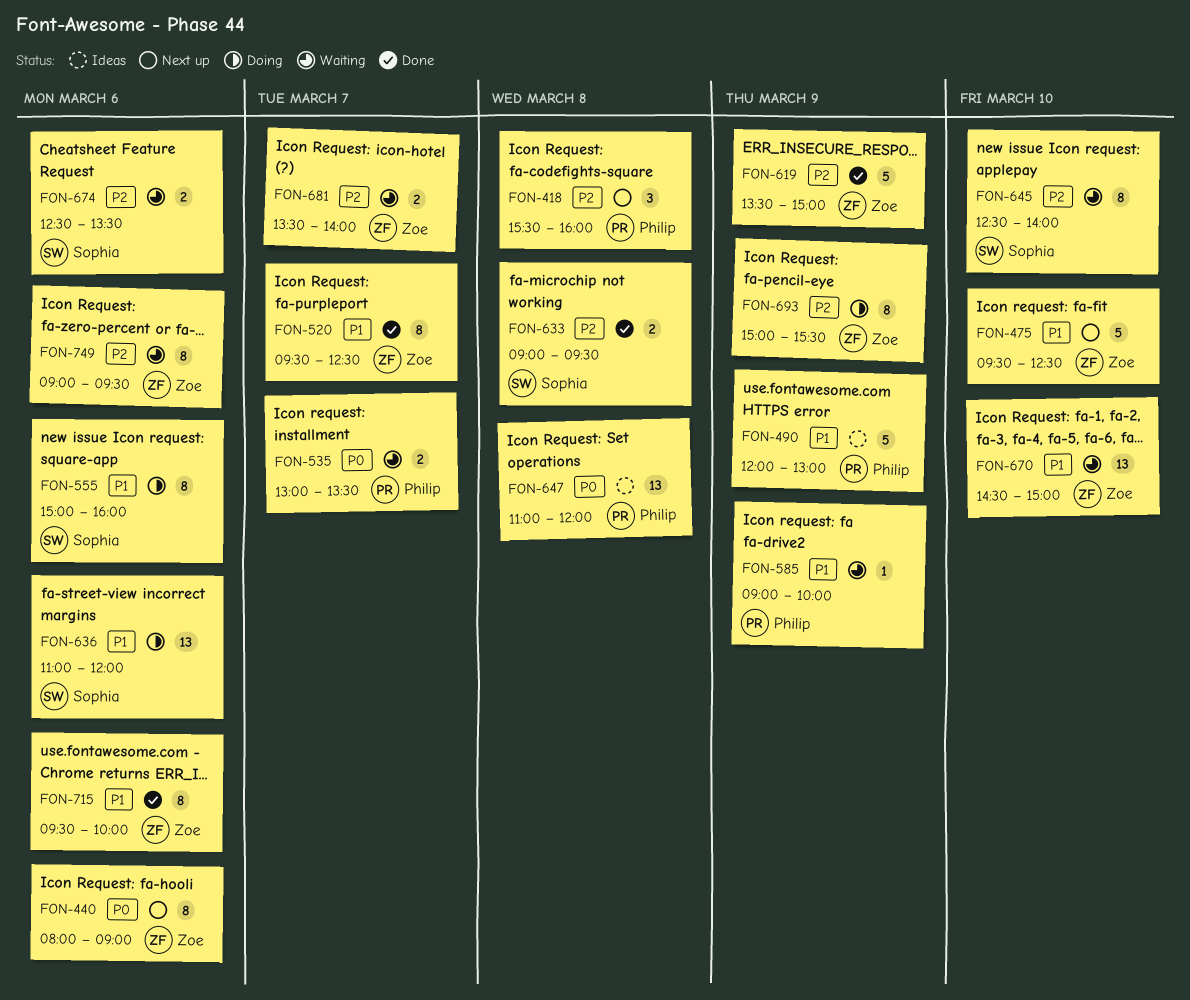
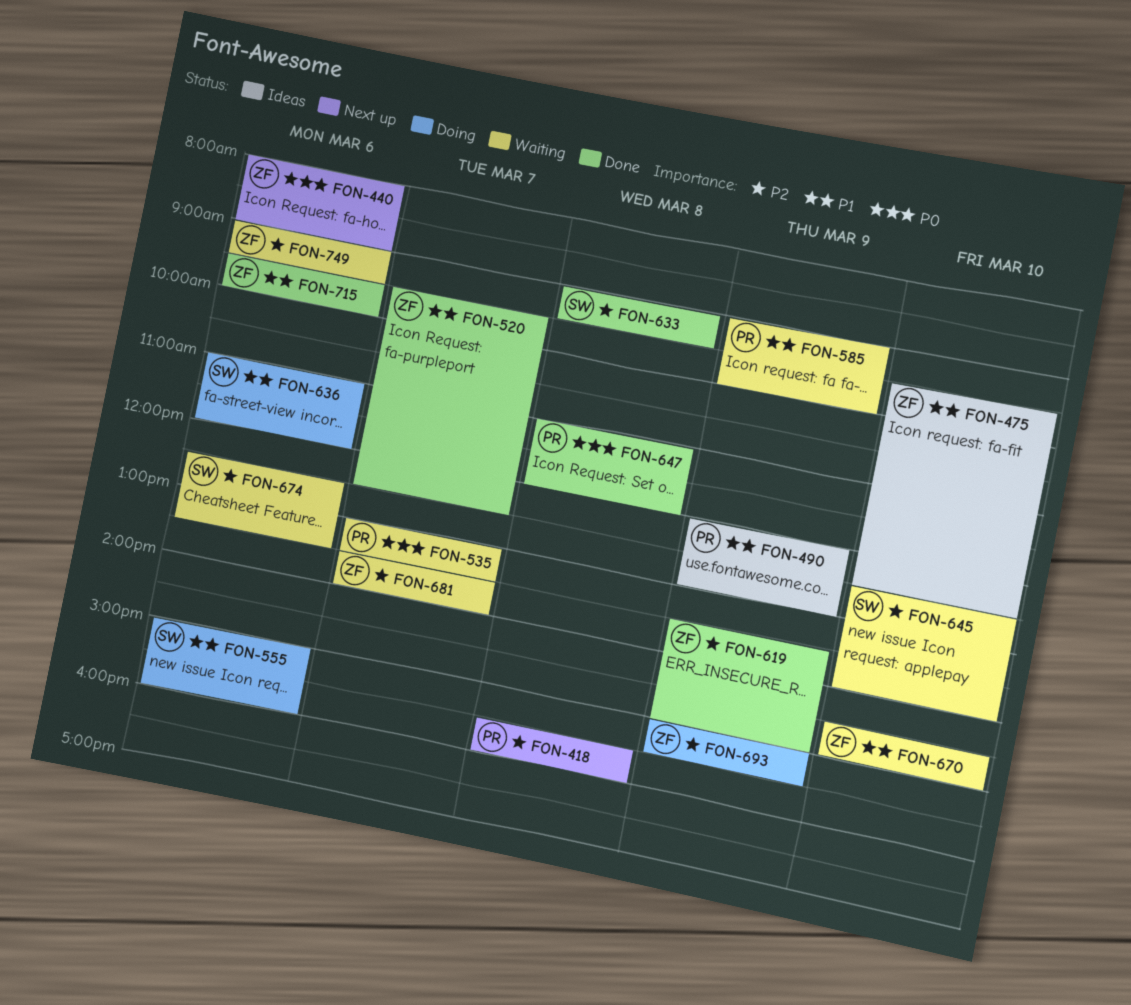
FON-475, status: Next up -> Ideas
FON-647, status: Ideas -> Done

